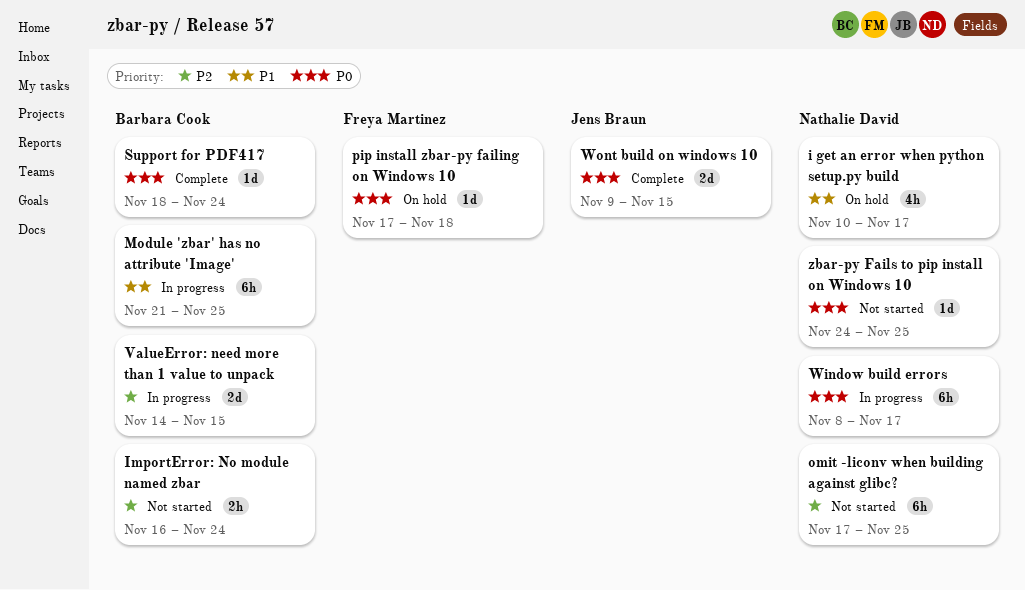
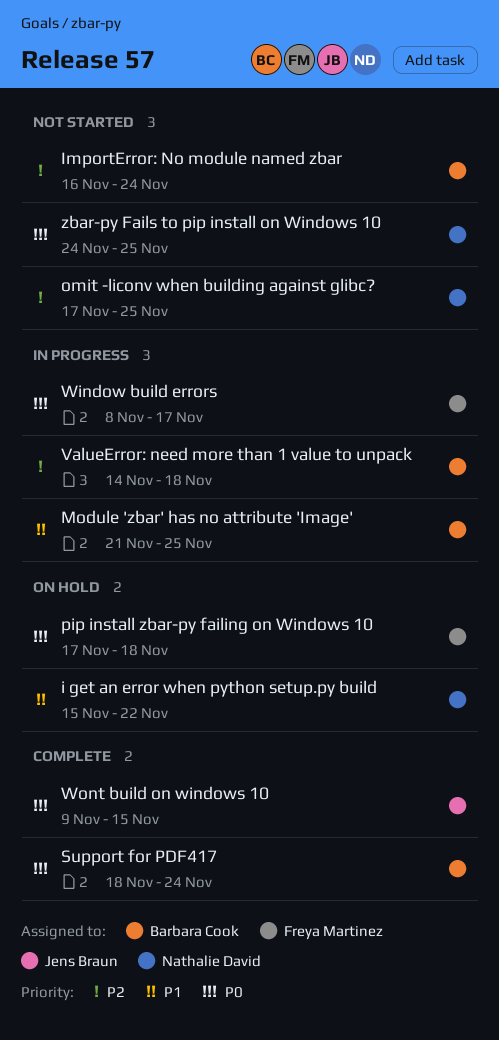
i get an error when python setup.py build, start: Nov 10 -> Nov 15
i get an error when python setup.py build, due: Nov 17 -> Nov 22
ValueError: need more than 1 value to unpack, due: Nov 15 -> Nov 18
Window build errors, owner: Nathalie David -> Freya Martinez

